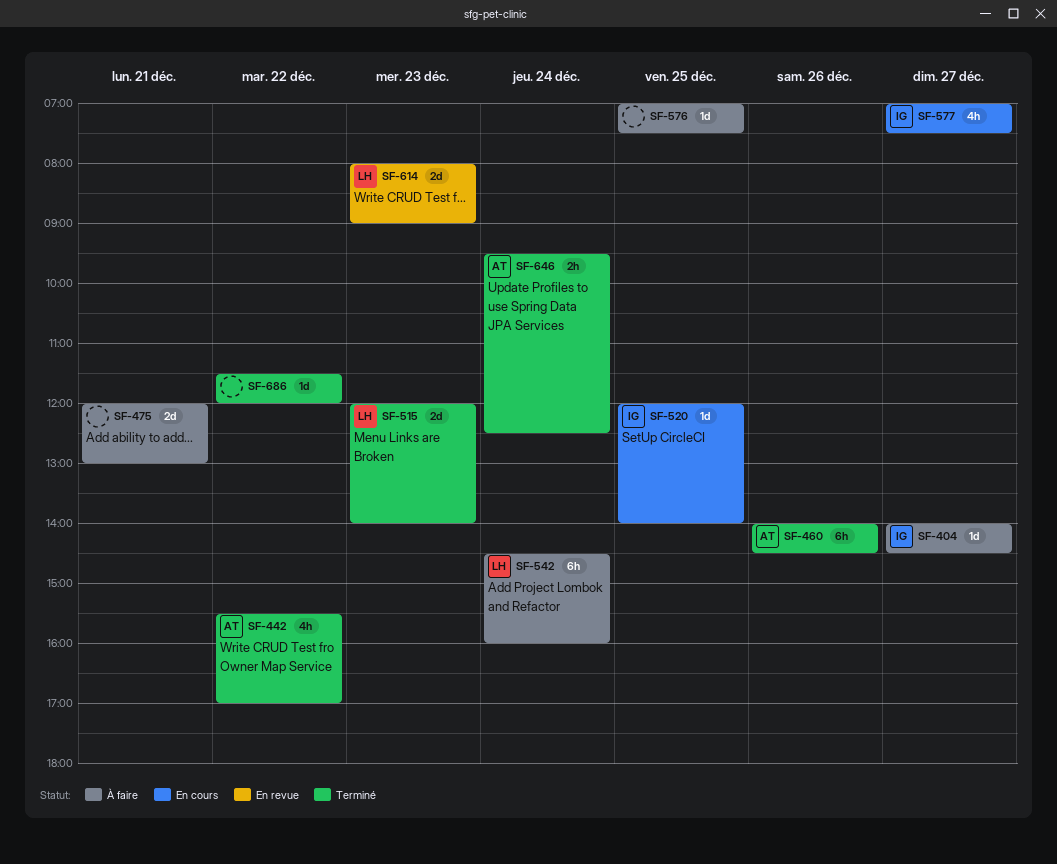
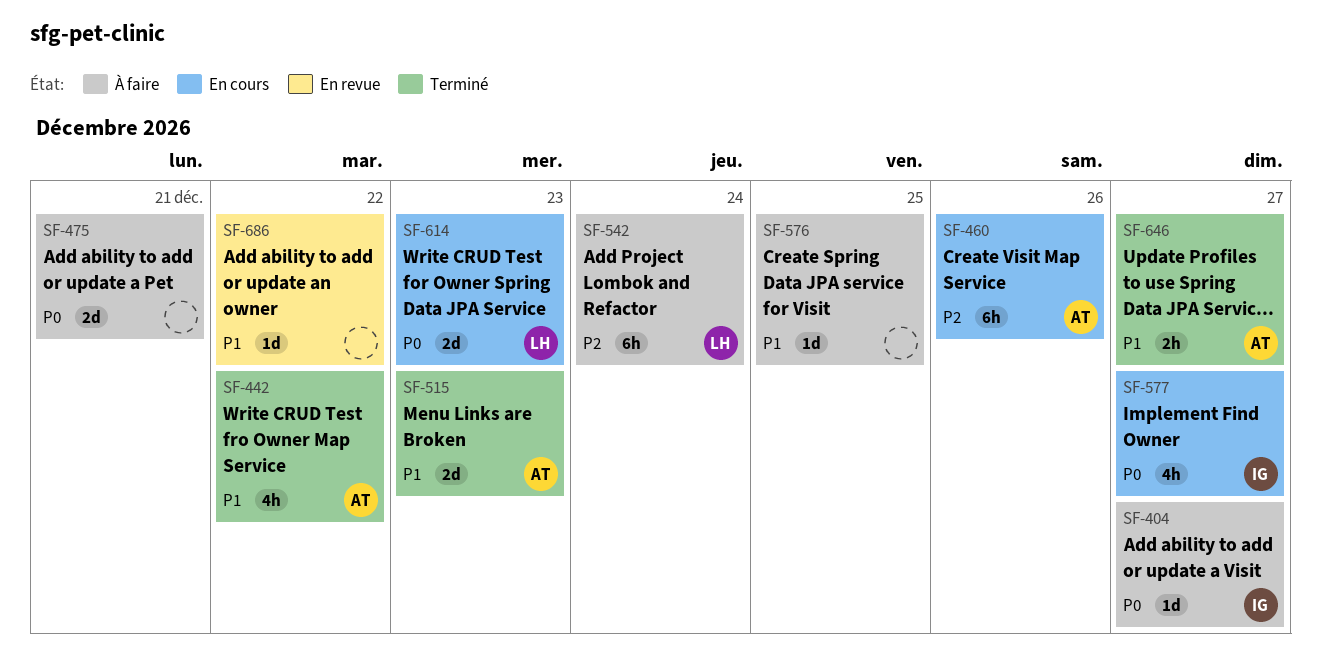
SF-460, status: Terminé -> En cours
SF-515, owner: LH -> AT
SF-520: present -> none
SF-614, status: En revue -> En cours
SF-646, day: Dec 24 -> Dec 27
SF-686, status: Terminé -> En revue

